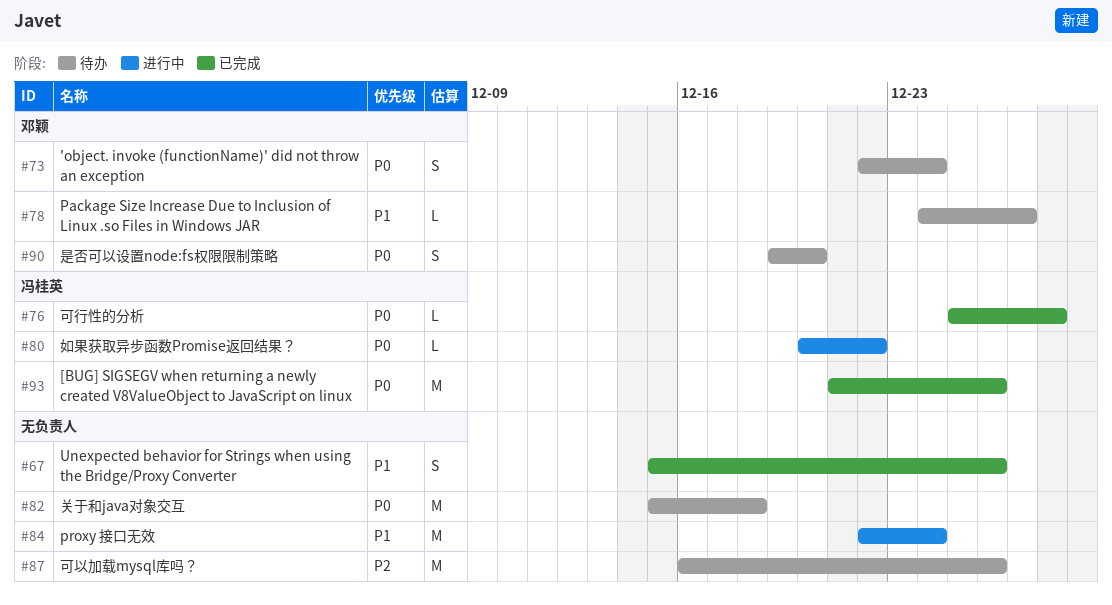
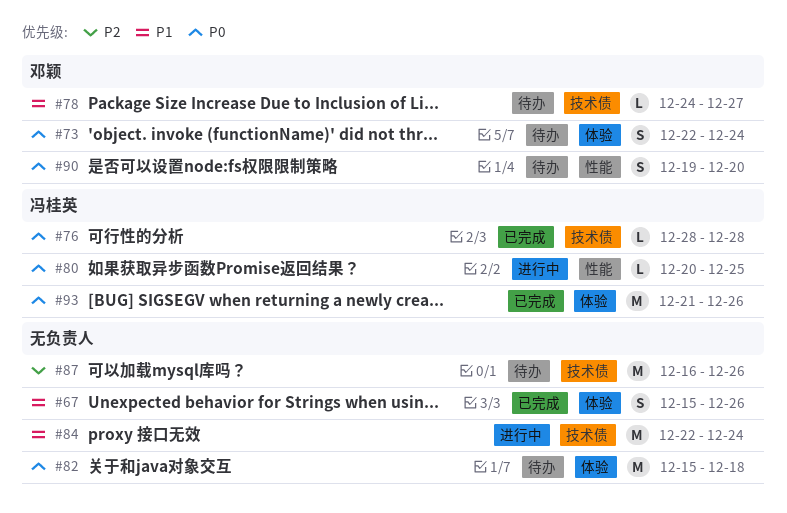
#76, start: Dec 25 -> Dec 28
#80, due: Dec 22 -> Dec 25

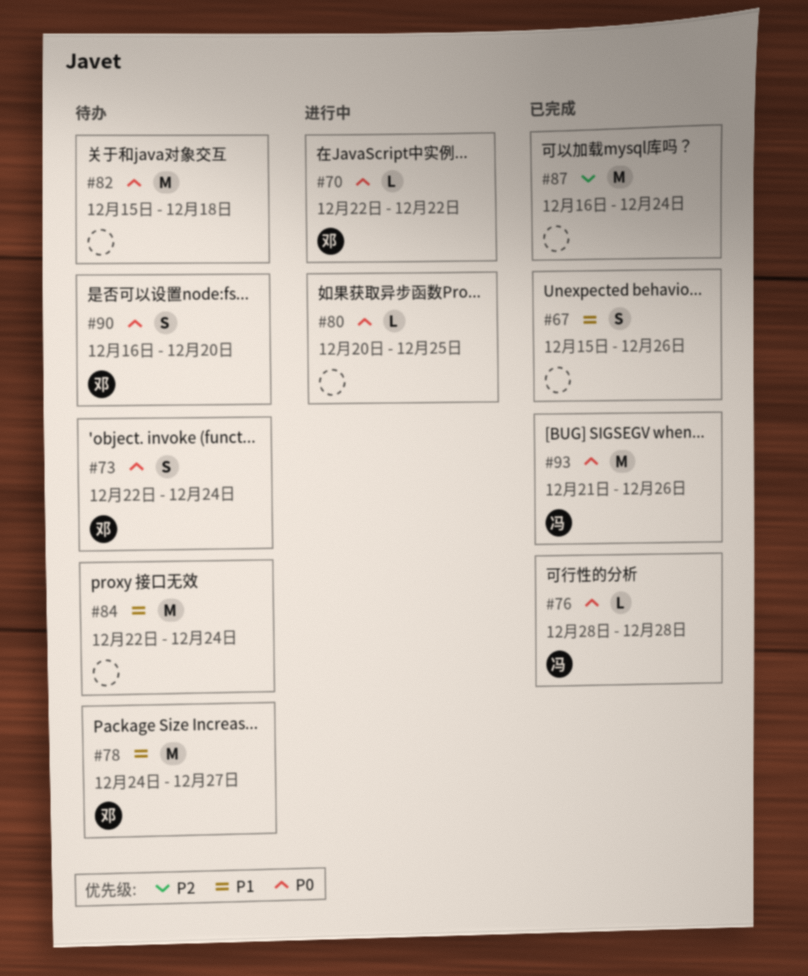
#70: none -> present
#78, estimate: L -> M
#80, owner: 冯桂英 -> none
#84, status: 进行中 -> 待办
#87, status: 待办 -> 已完成
#87, due: Dec 26 -> Dec 24
#90, start: Dec 19 -> Dec 16

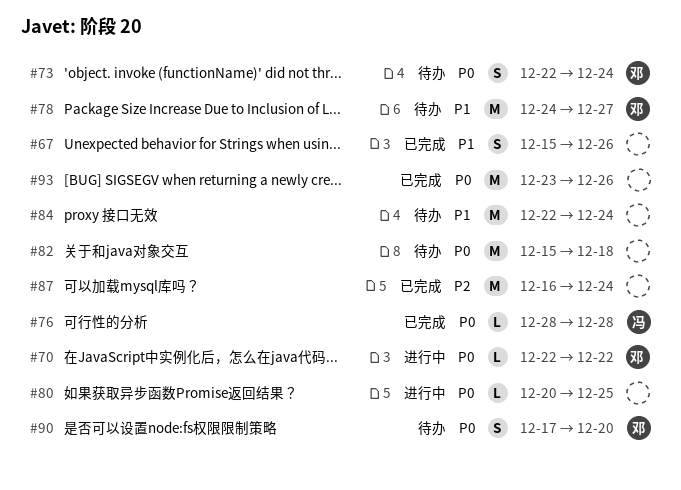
#90, start: Dec 16 -> Dec 17
#93, owner: 冯 -> none
#93, start: Dec 21 -> Dec 23

